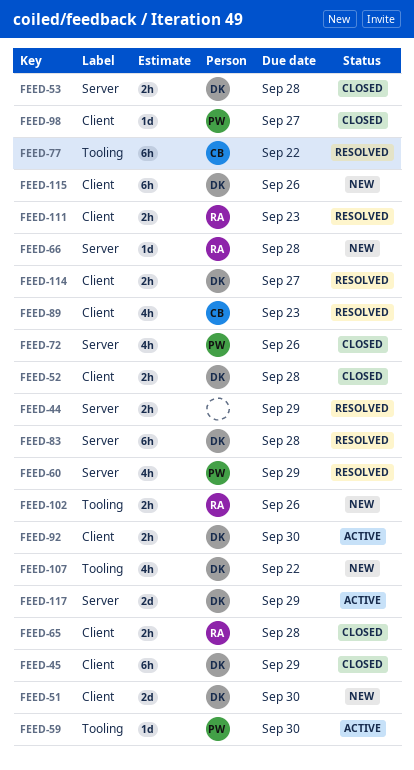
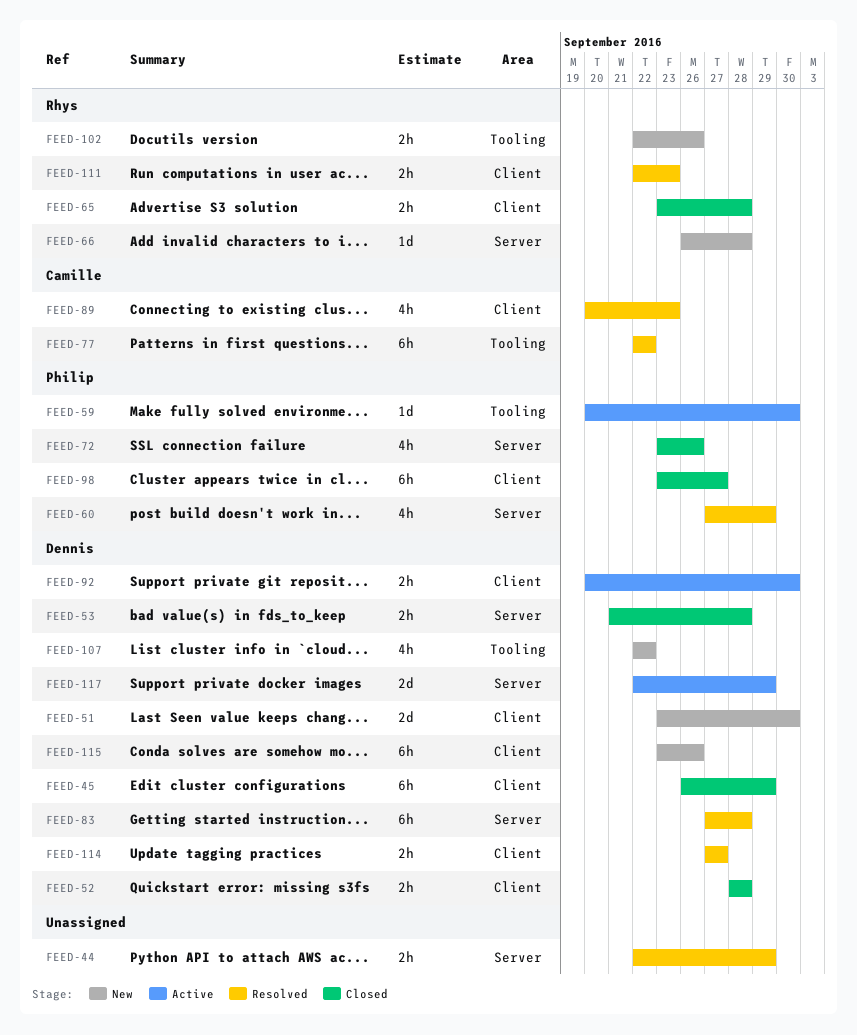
FEED-98, estimate: 1d -> 6h

